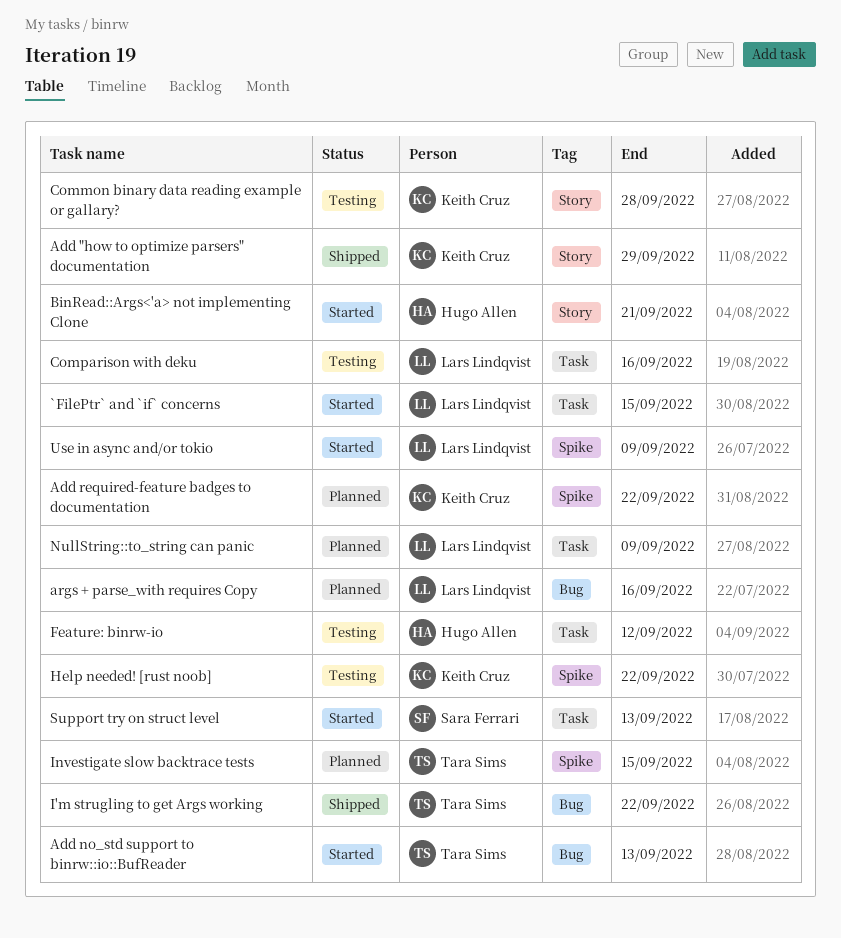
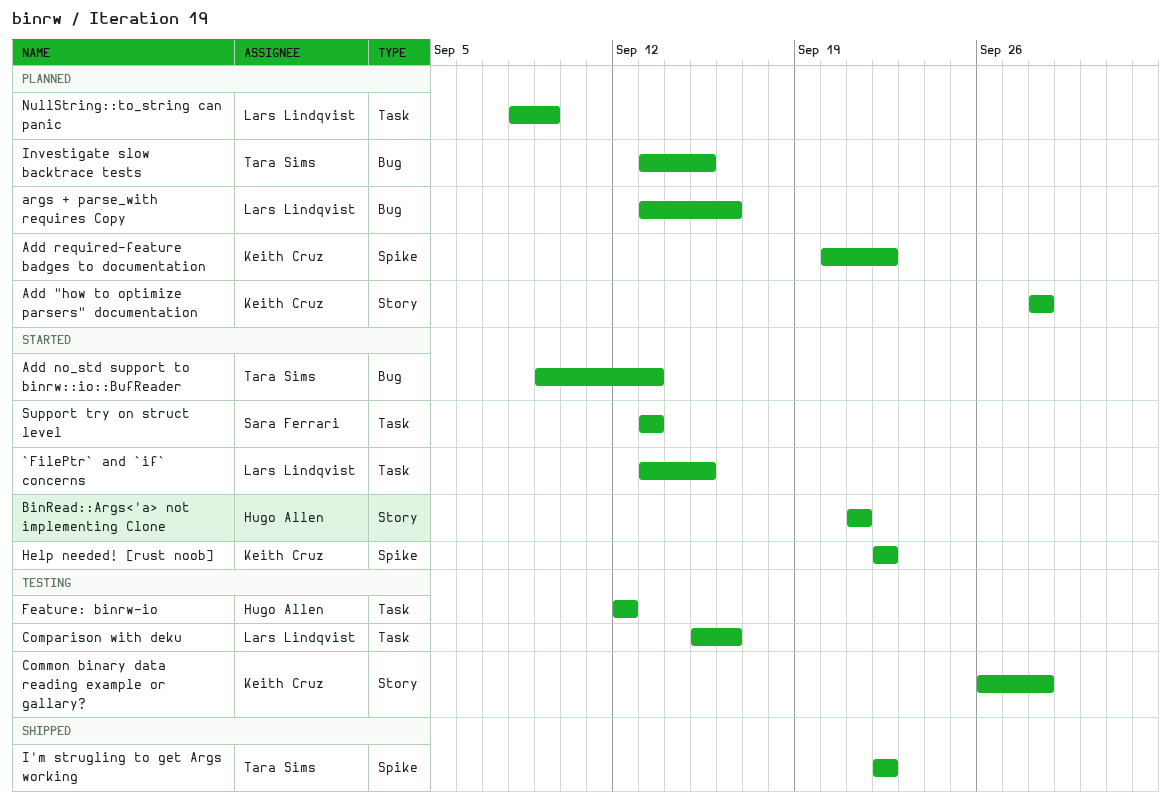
Add "how to optimize parsers" documentation, status: Shipped -> Planned
Add "how to optimize parsers" documentation, due: Sep 29 -> Sep 28
Help needed! [rust noob], status: Testing -> Started
I'm strugling to get Args working, label: Bug -> Spike
Investigate slow backtrace tests, label: Spike -> Bug
Use in async and/or tokio: present -> none

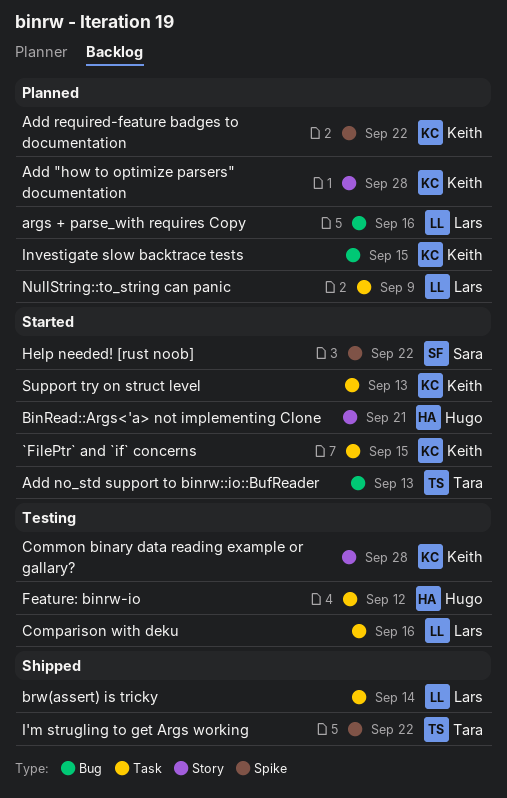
`FilePtr` and `if` concerns, owner: Lars Lindqvist -> Keith Cruz
brw(assert) is tricky: none -> present
Help needed! [rust noob], owner: Keith Cruz -> Sara Ferrari
Investigate slow backtrace tests, owner: Tara Sims -> Keith Cruz
Support try on struct level, owner: Sara Ferrari -> Keith Cruz

